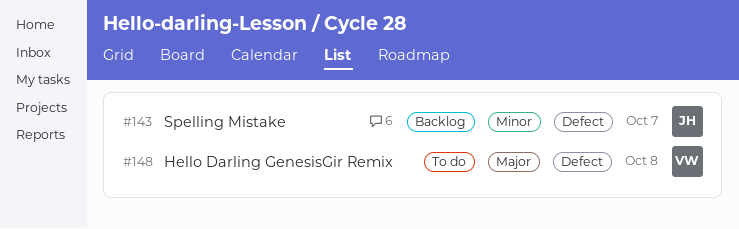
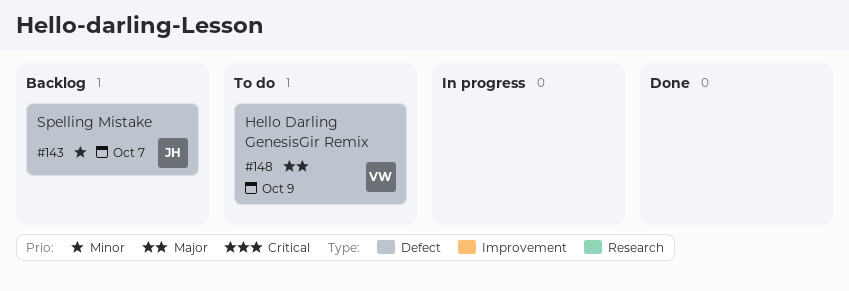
#148, due: Oct 8 -> Oct 9

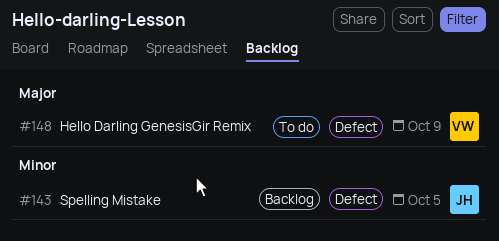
#143, due: Oct 7 -> Oct 5

